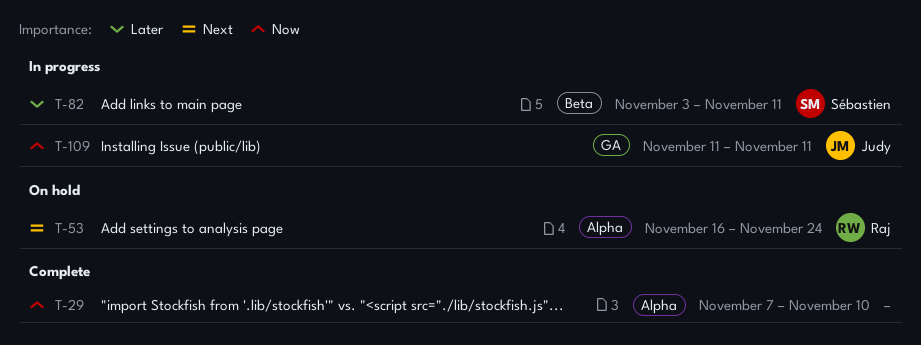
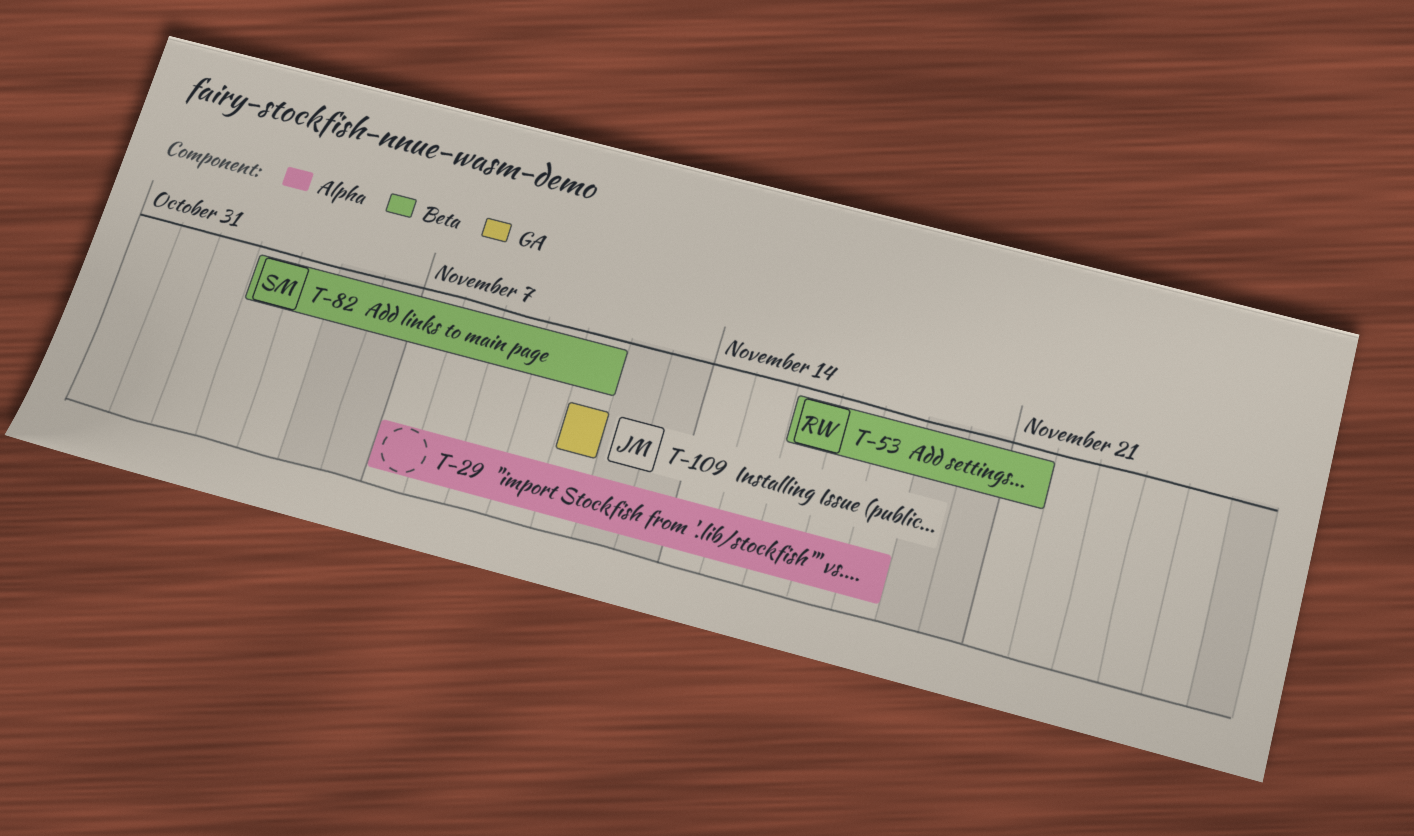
T-29, due: Nov 10 -> Nov 18
T-53, label: Alpha -> Beta
T-53, due: Nov 24 -> Nov 21

